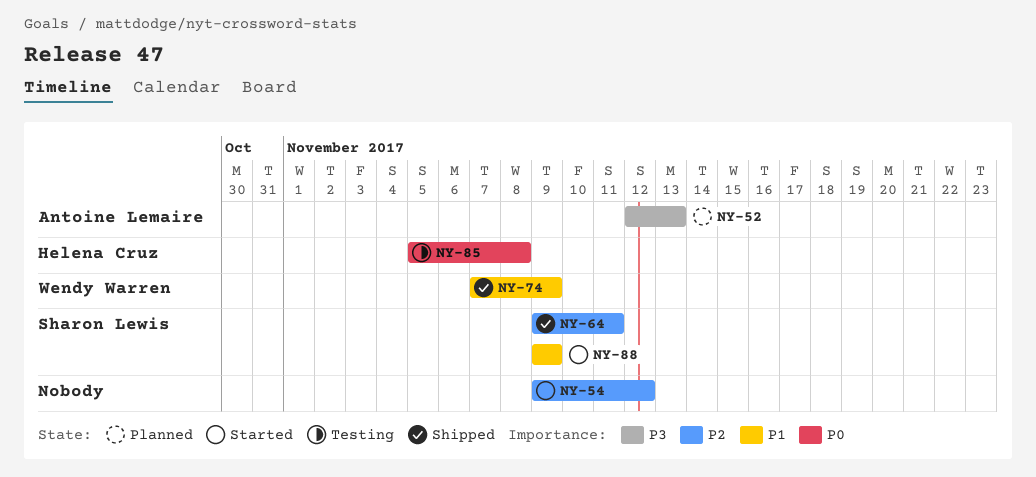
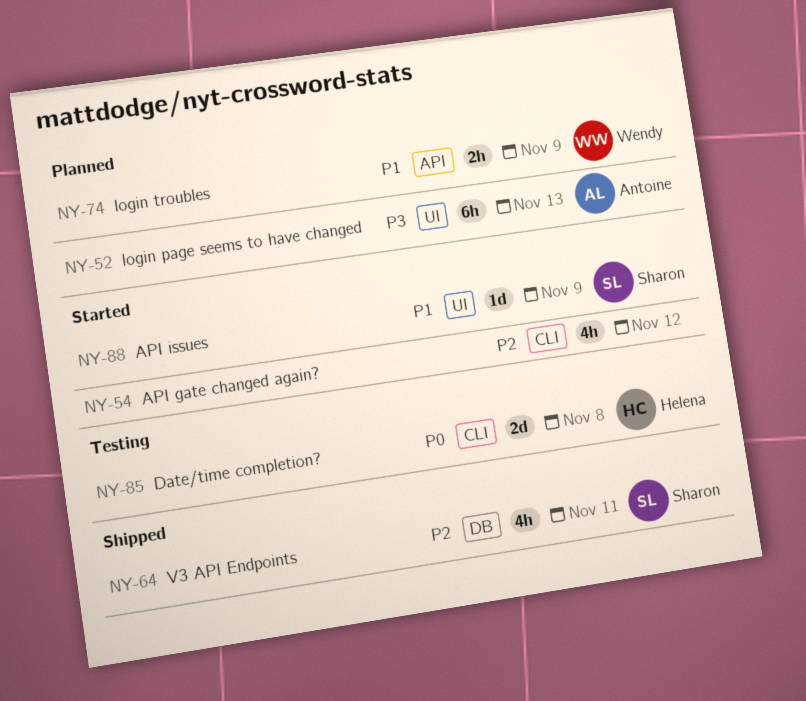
NY-74, status: Shipped -> Planned

